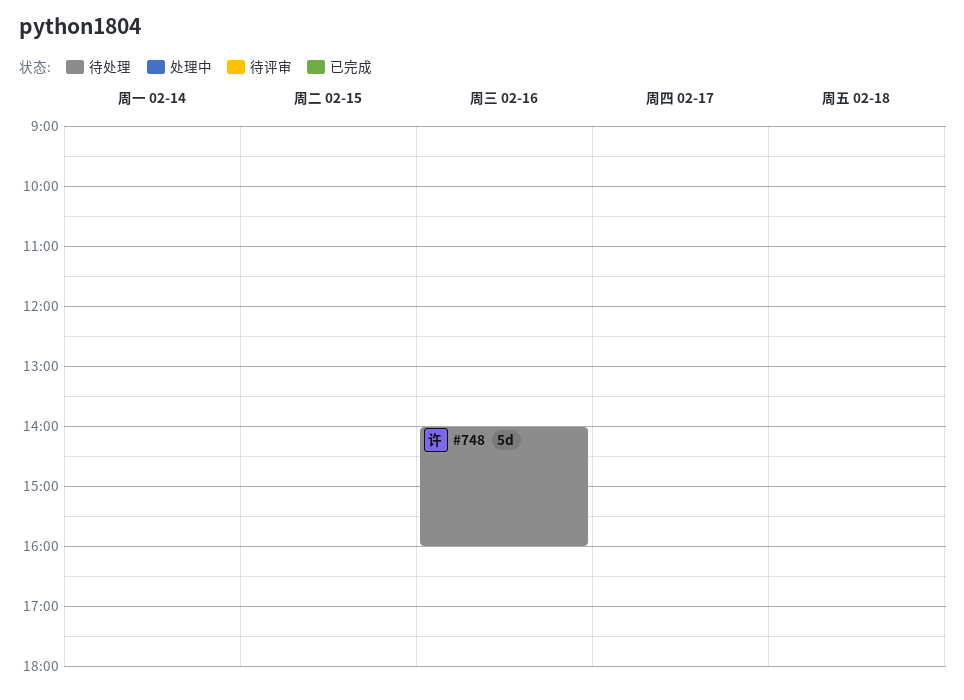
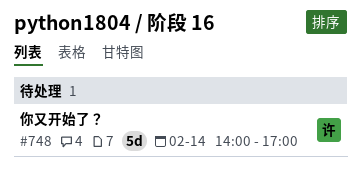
#748, day: Feb 16 -> Feb 14
#748, ends: 16:00 -> 17:00

